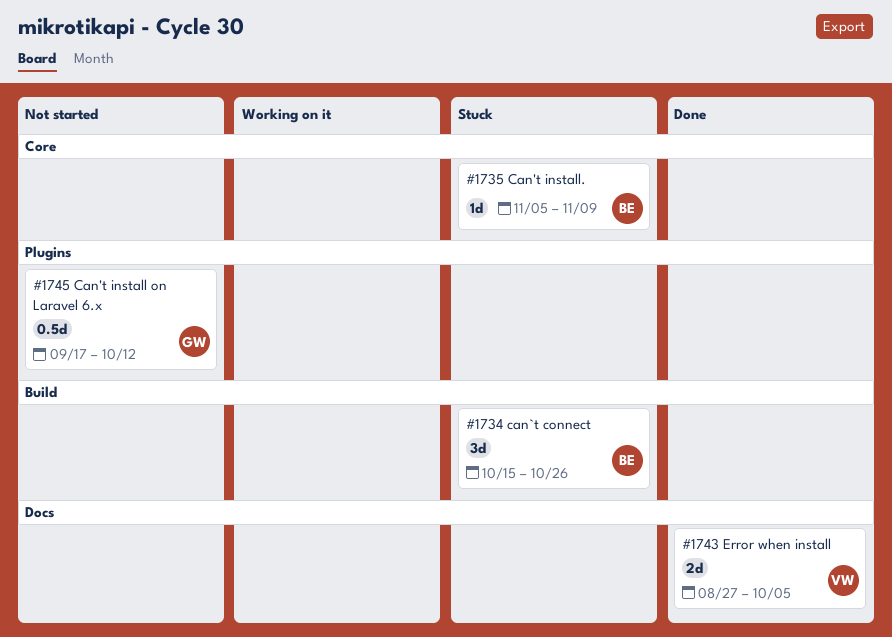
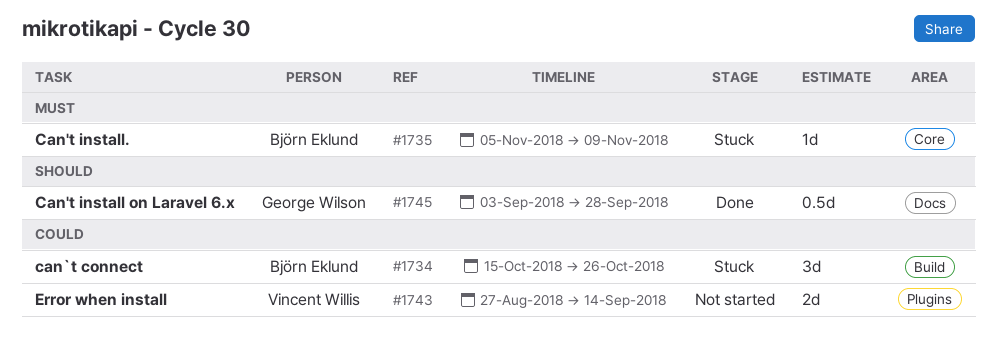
#1743, status: Done -> Not started
#1743, label: Docs -> Plugins
#1743, due: Oct 5 -> Sep 14
#1745, status: Not started -> Done
#1745, label: Plugins -> Docs
#1745, start: Sep 17 -> Sep 3
#1745, due: Oct 12 -> Sep 28

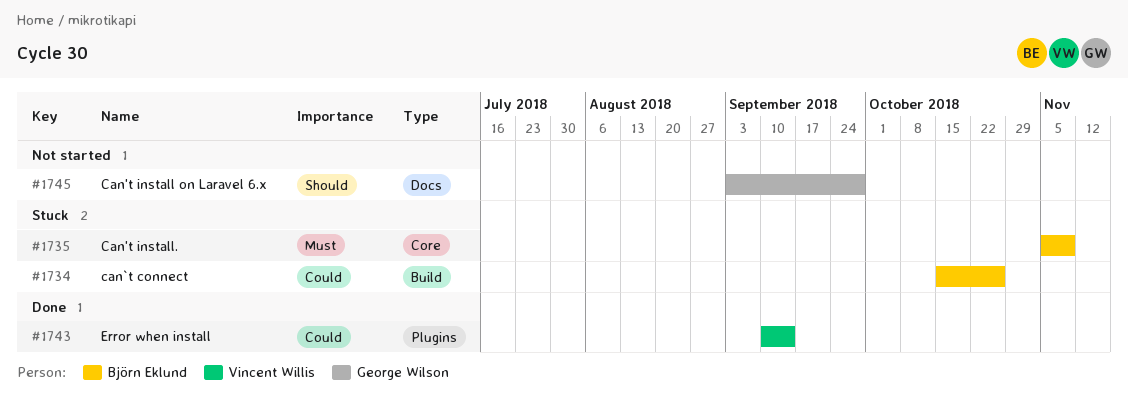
#1743, status: Not started -> Done
#1743, start: Aug 27 -> Sep 10
#1745, status: Done -> Not started

